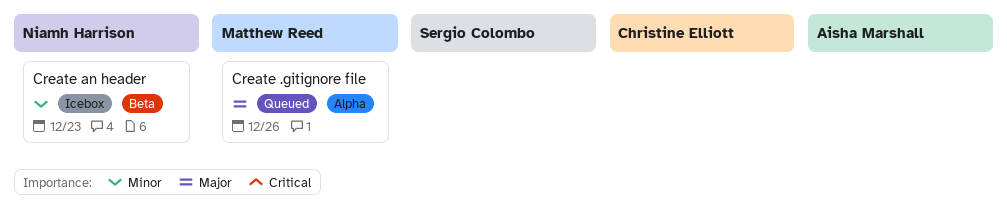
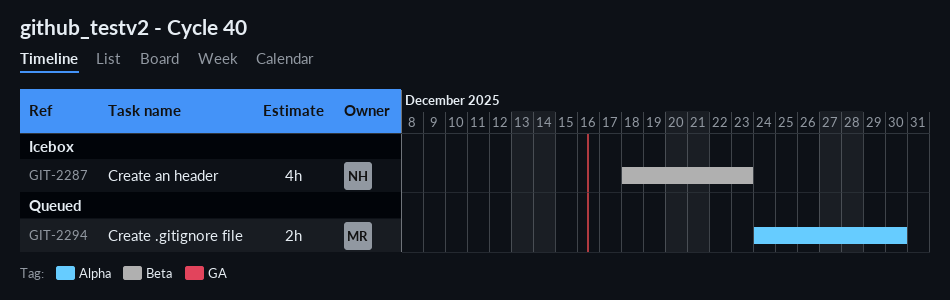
Create .gitignore file, due: Dec 26 -> Dec 30

